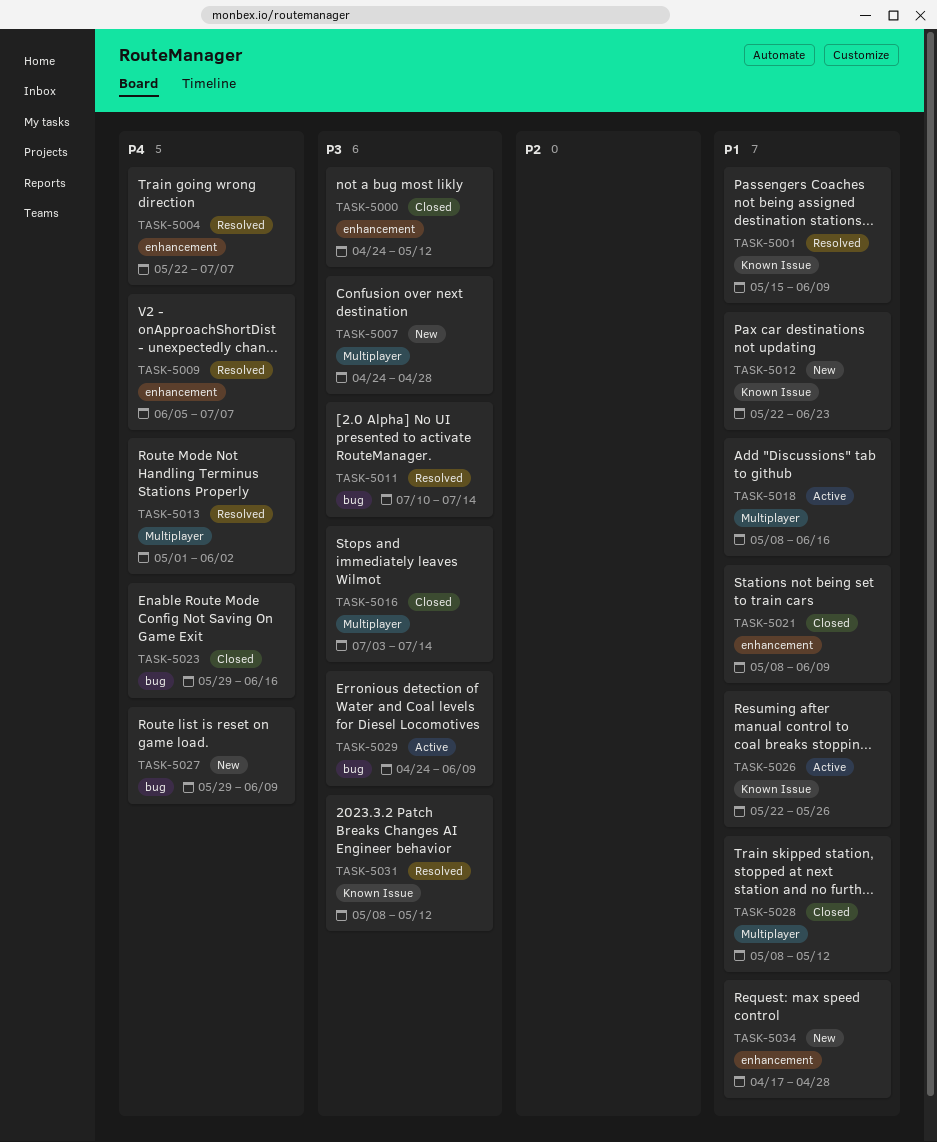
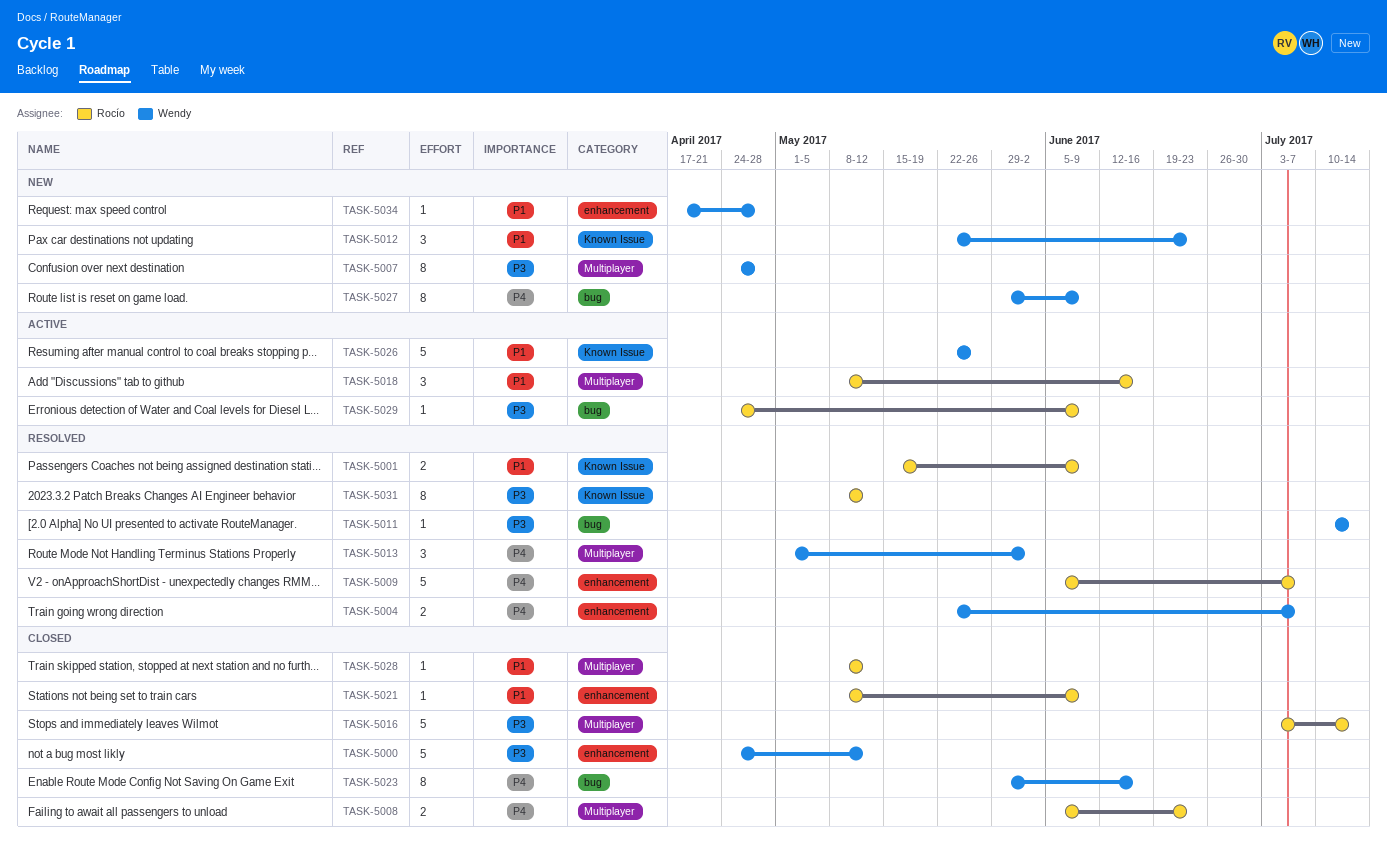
TASK-5008: none -> present

